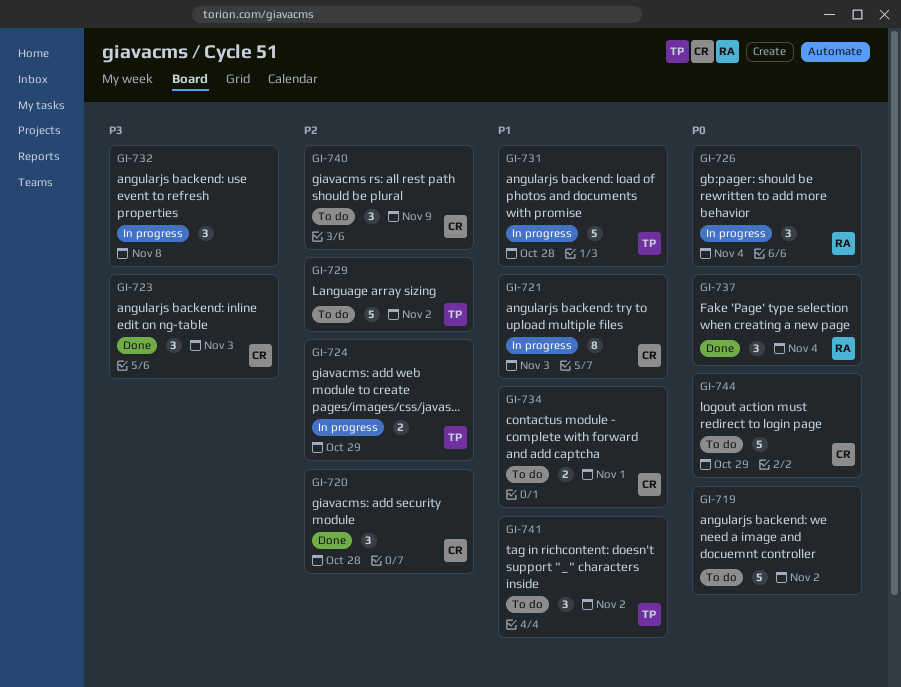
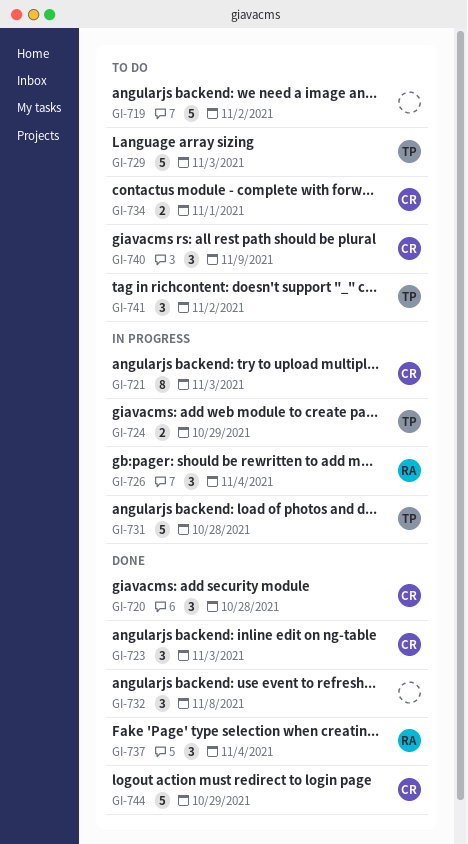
GI-729, due: Nov 2 -> Nov 3
GI-732, status: In progress -> Done
GI-744, status: To do -> Done

